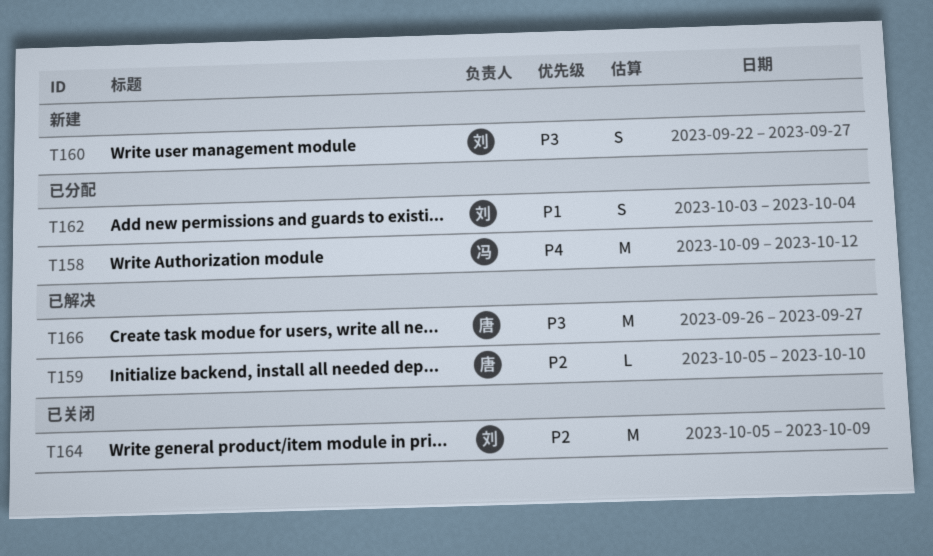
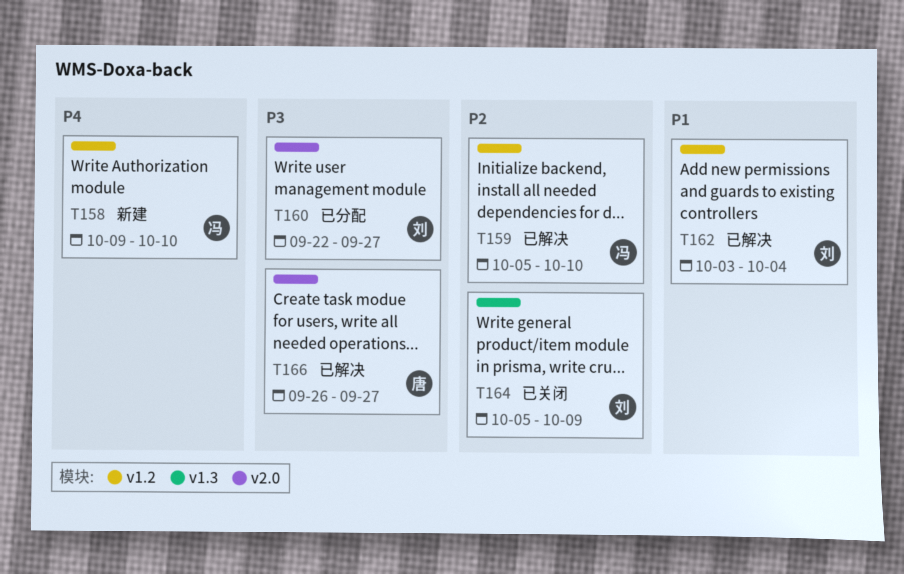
T158, status: 已分配 -> 新建
T158, due: Oct 12 -> Oct 10
T159, owner: 唐 -> 冯
T160, status: 新建 -> 已分配
T162, status: 已分配 -> 已解决

